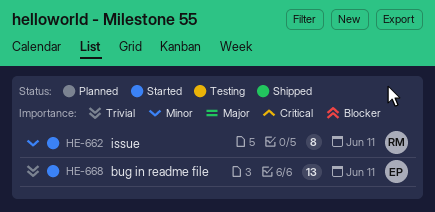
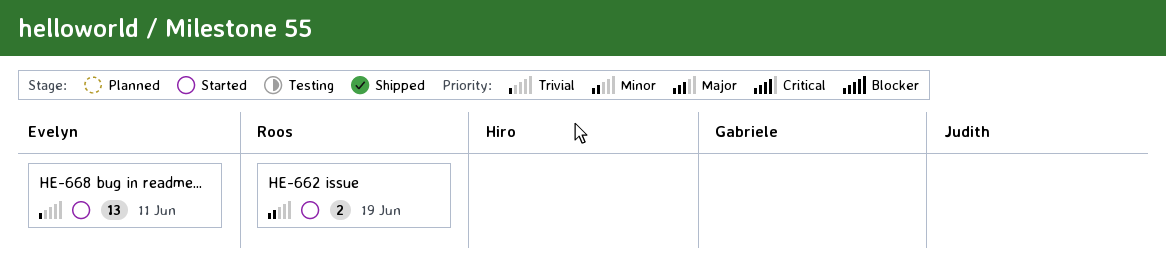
HE-662, estimate: 8 -> 2
HE-662, due: Jun 11 -> Jun 19

